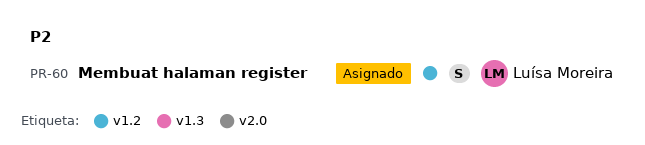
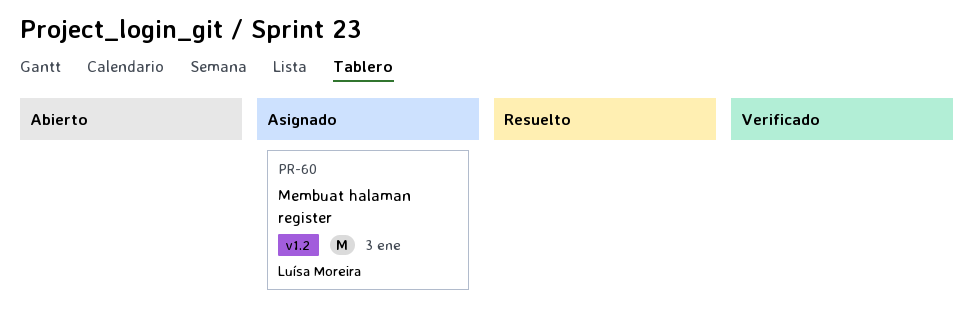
PR-60, estimate: S -> M

